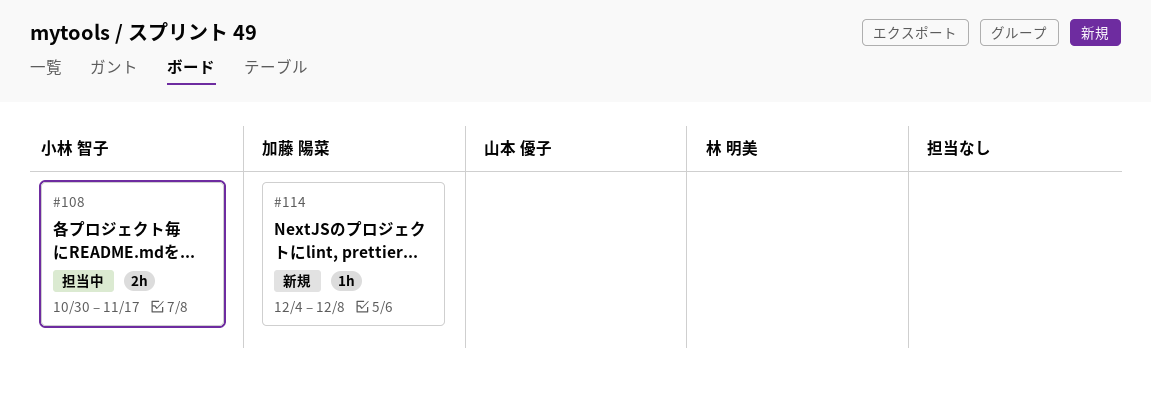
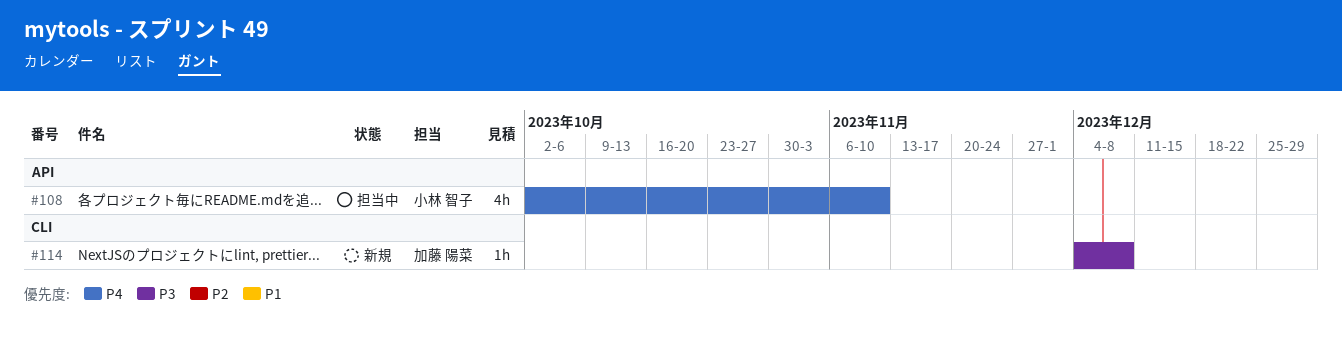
#108, estimate: 2h -> 4h
#108, start: Oct 30 -> Oct 2
#108, due: Nov 17 -> Nov 10

